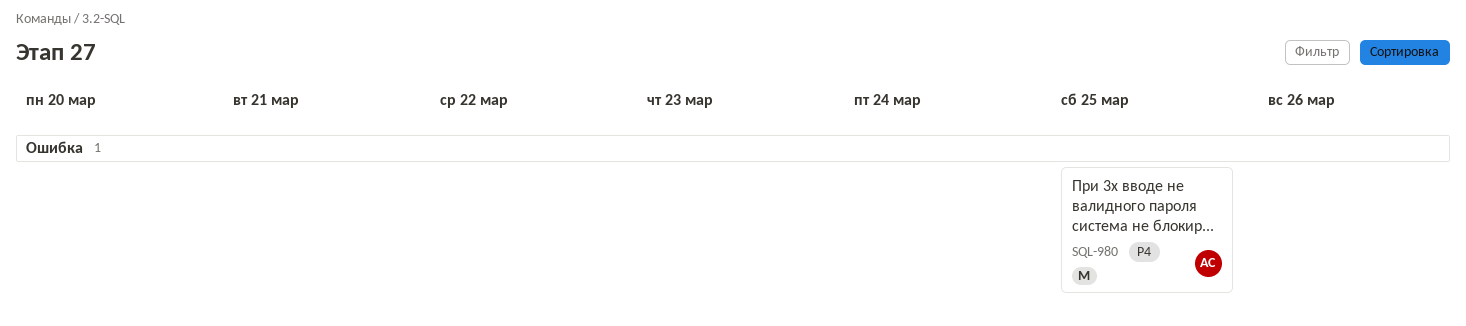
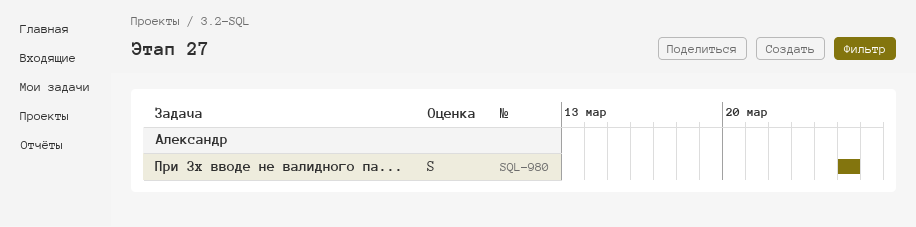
SQL-980, estimate: M -> S

